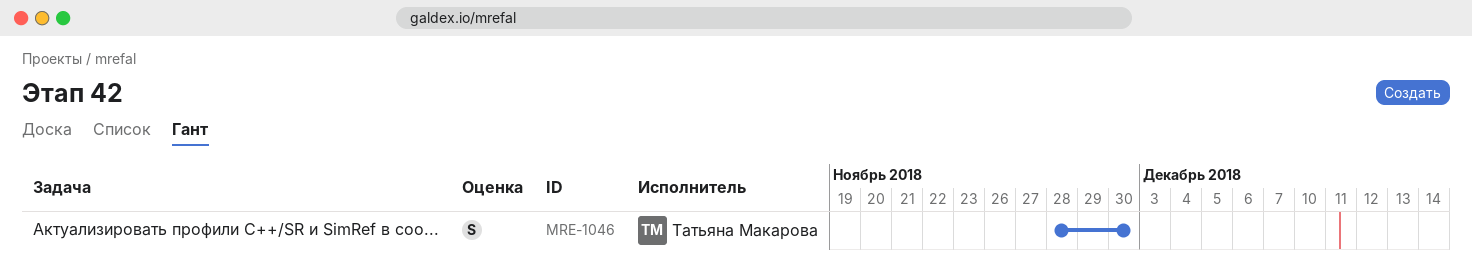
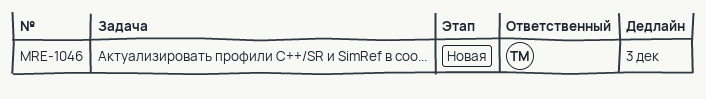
MRE-1046, due: Nov 30 -> Dec 3

